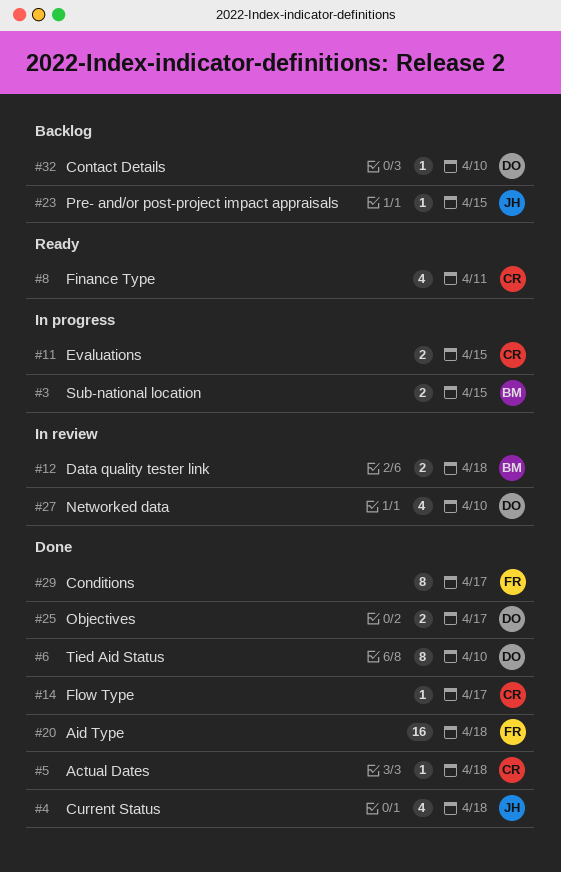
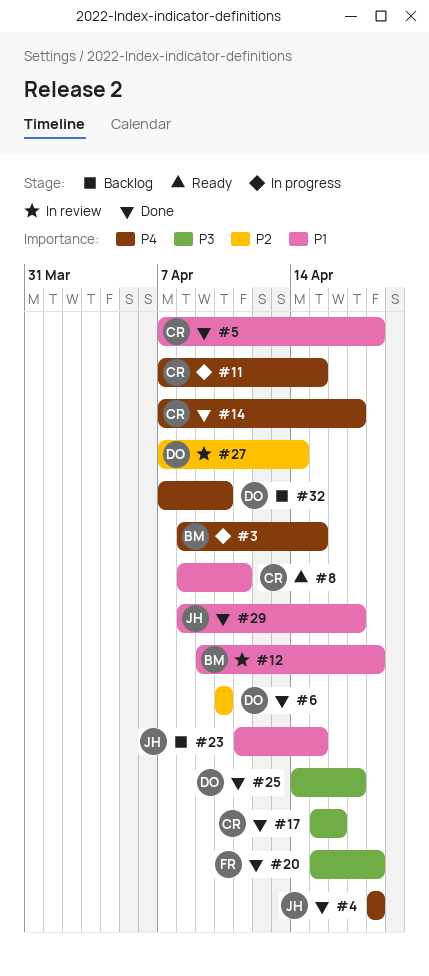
#17: none -> present
#27, due: Apr 10 -> Apr 14
#29, owner: FR -> JH

